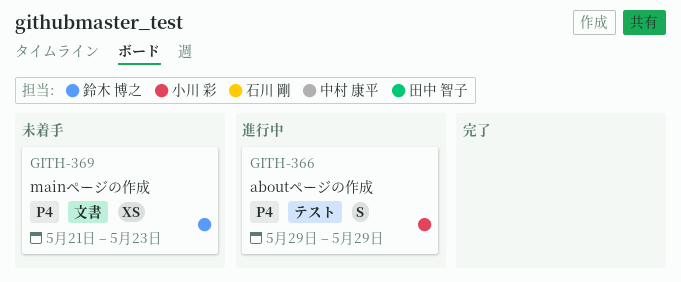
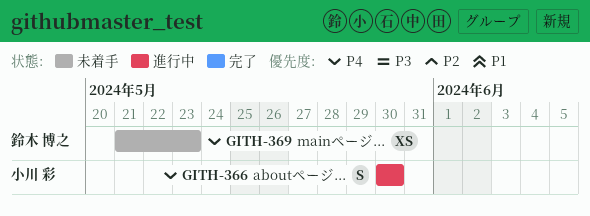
GITH-366, start: May 29 -> May 30
GITH-366, due: May 29 -> May 30

